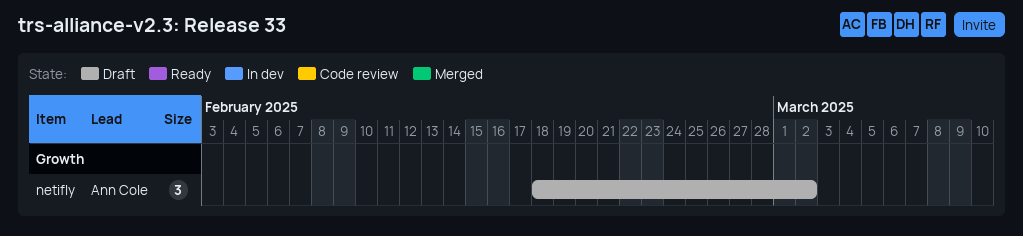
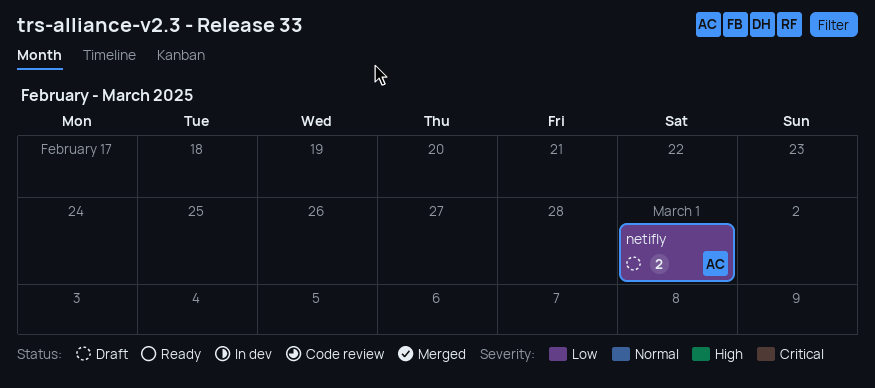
netifly, estimate: 3 -> 2
netifly, due: Mar 2 -> Mar 1

